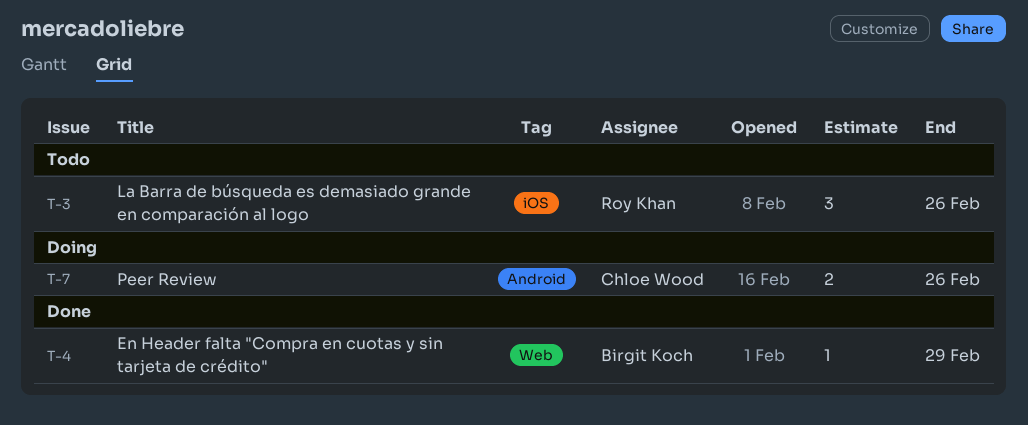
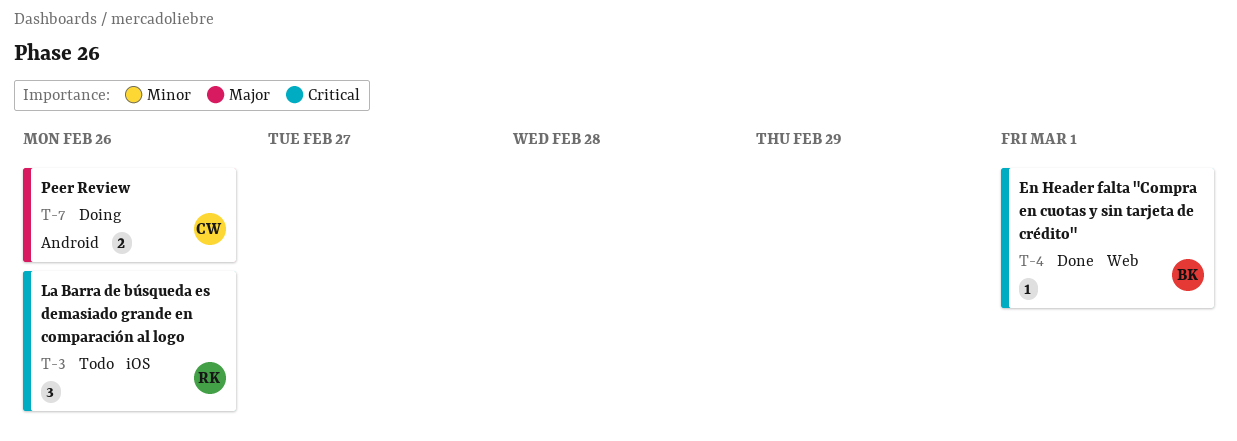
T-4, due: Feb 29 -> Mar 1

